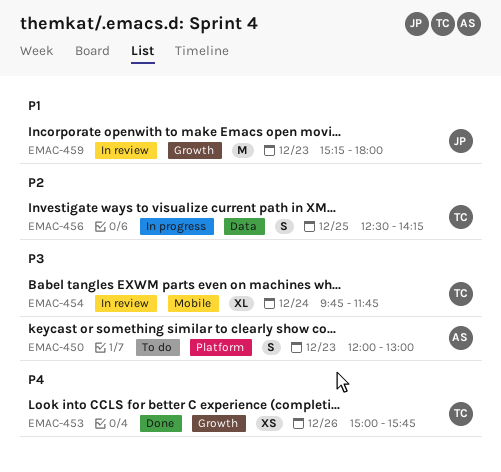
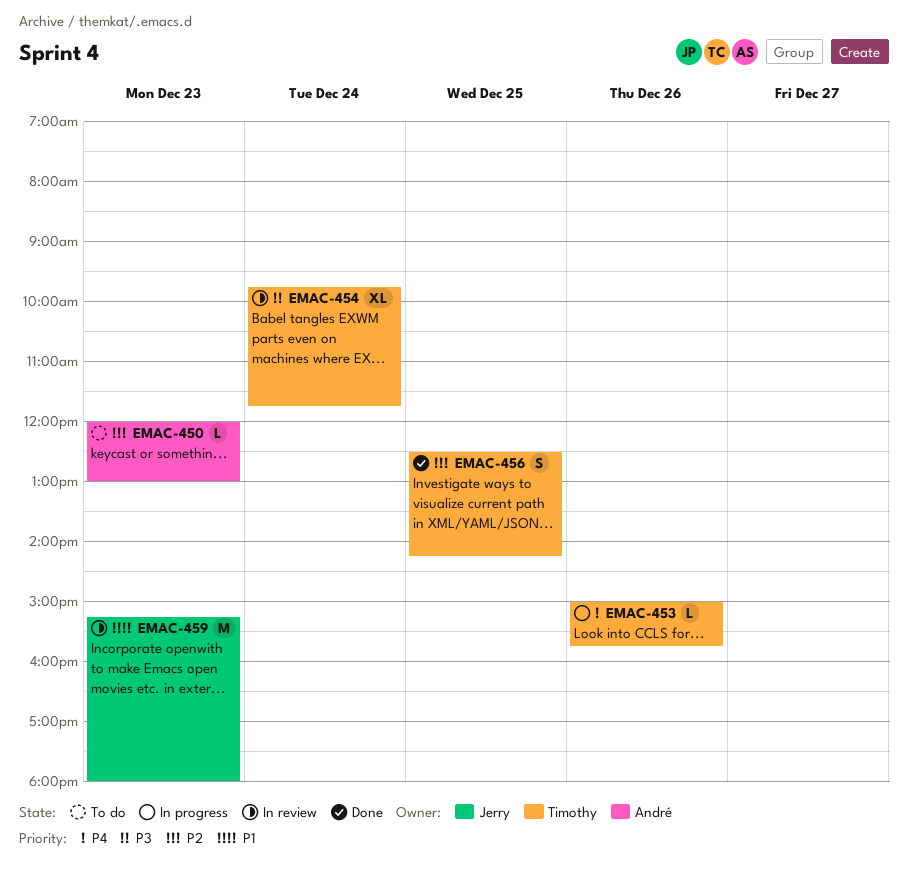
EMAC-450, priority: P3 -> P2
EMAC-450, estimate: S -> L
EMAC-453, status: Done -> In progress
EMAC-453, estimate: XS -> L
EMAC-456, status: In progress -> Done

